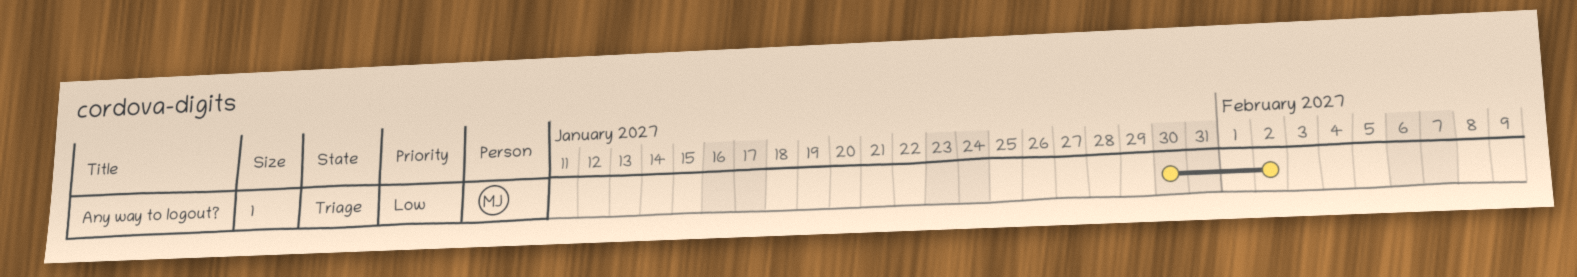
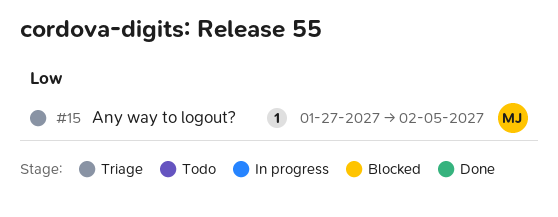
Any way to logout?, start: Jan 30 -> Jan 27
Any way to logout?, due: Feb 2 -> Feb 5

